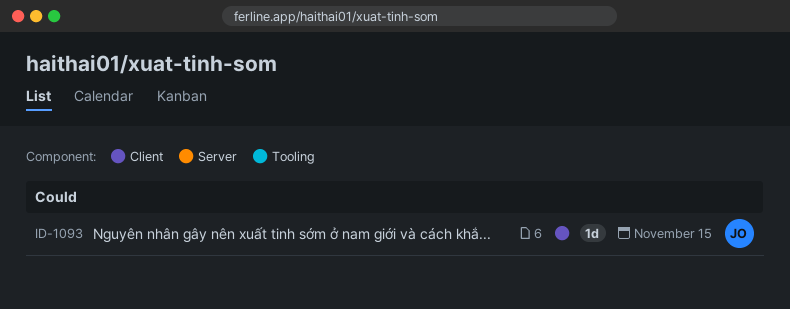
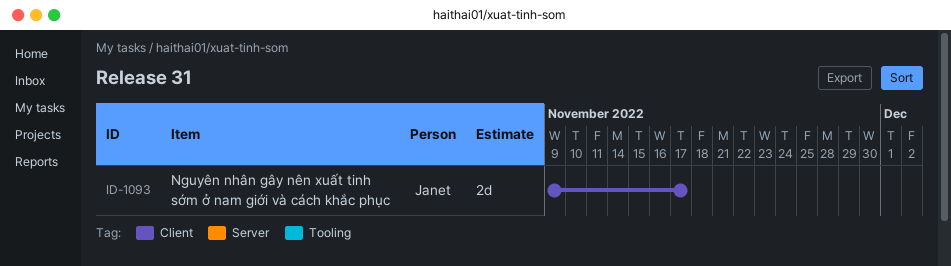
ID-1093, estimate: 1d -> 2d
ID-1093, due: Nov 15 -> Nov 17

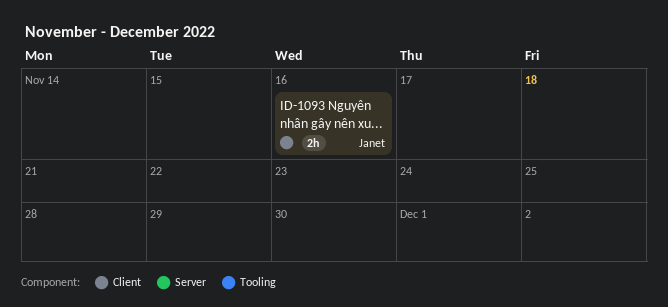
ID-1093, estimate: 2d -> 2h
ID-1093, due: Nov 17 -> Nov 16

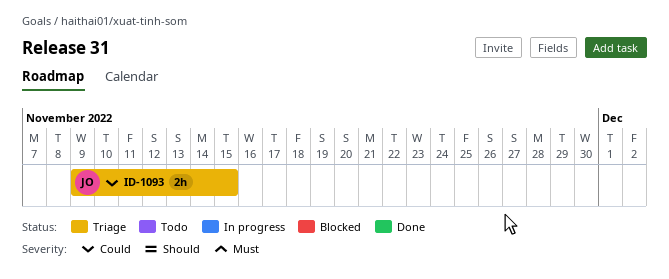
ID-1093, due: Nov 16 -> Nov 15

